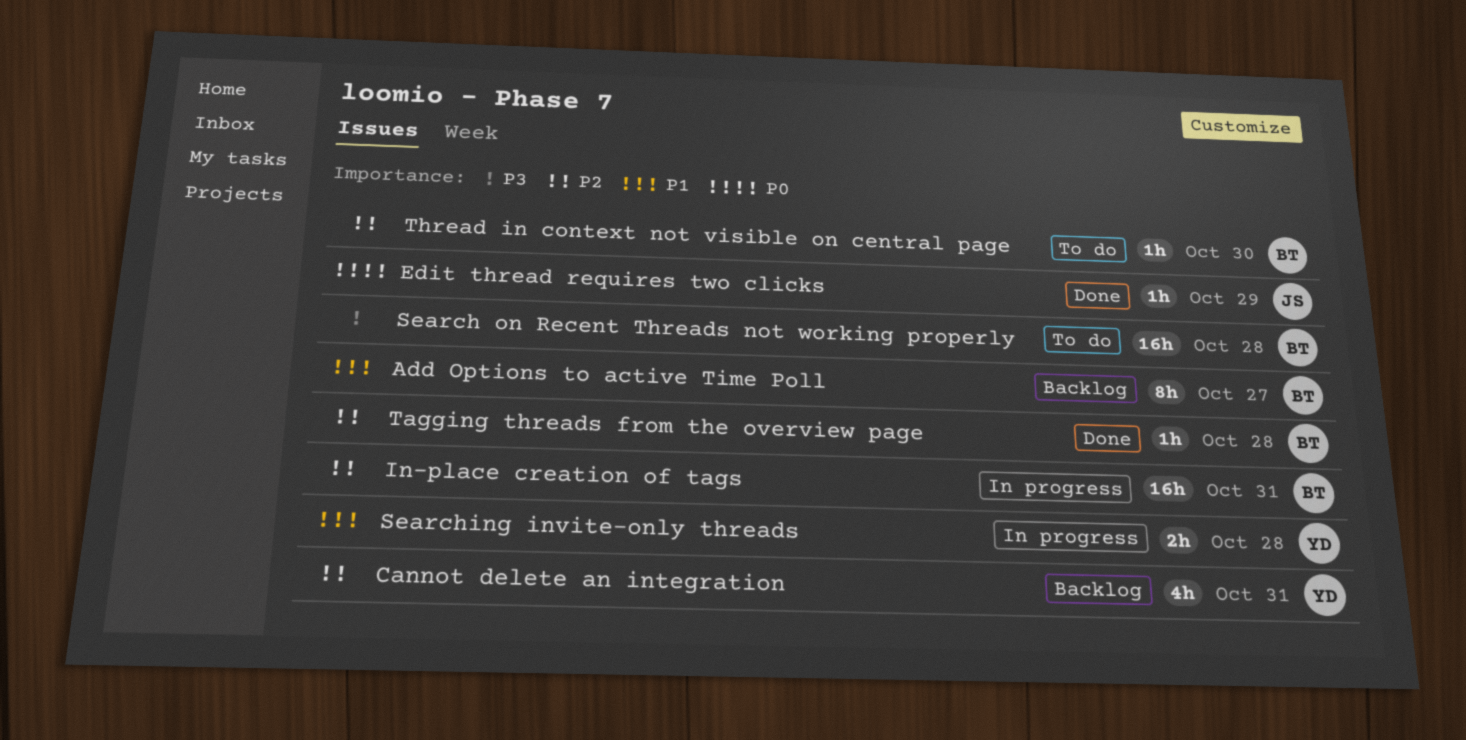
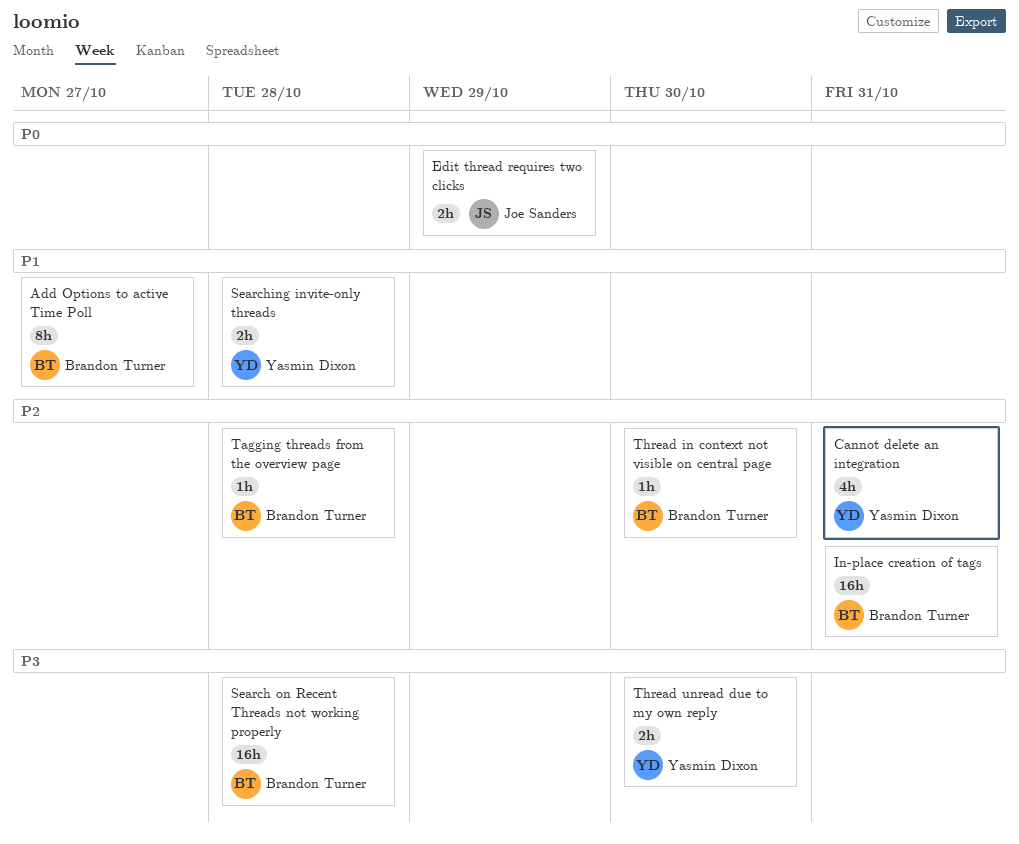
Edit thread requires two clicks, estimate: 1h -> 2h
Thread unread due to my own reply: none -> present

